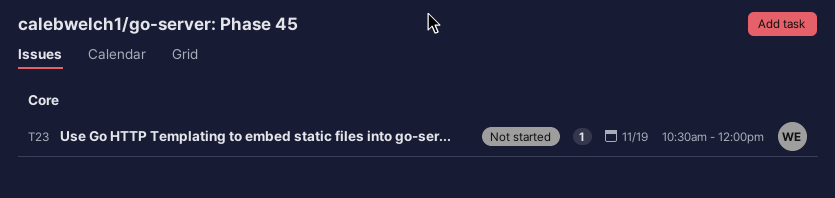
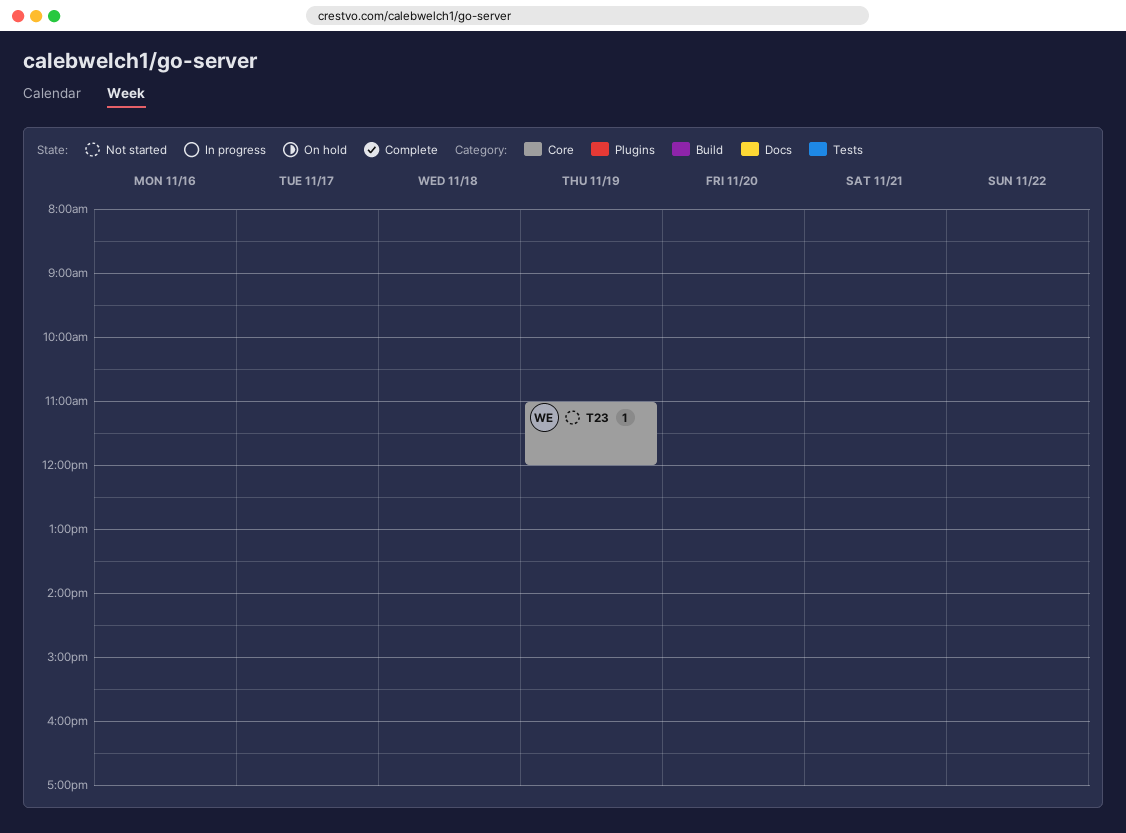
T23, begins: 10:30 -> 11:00

